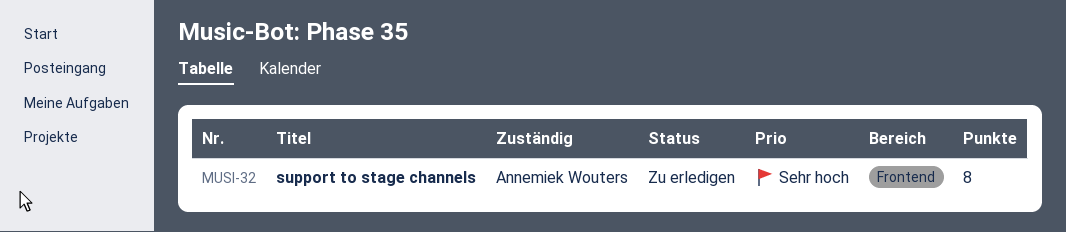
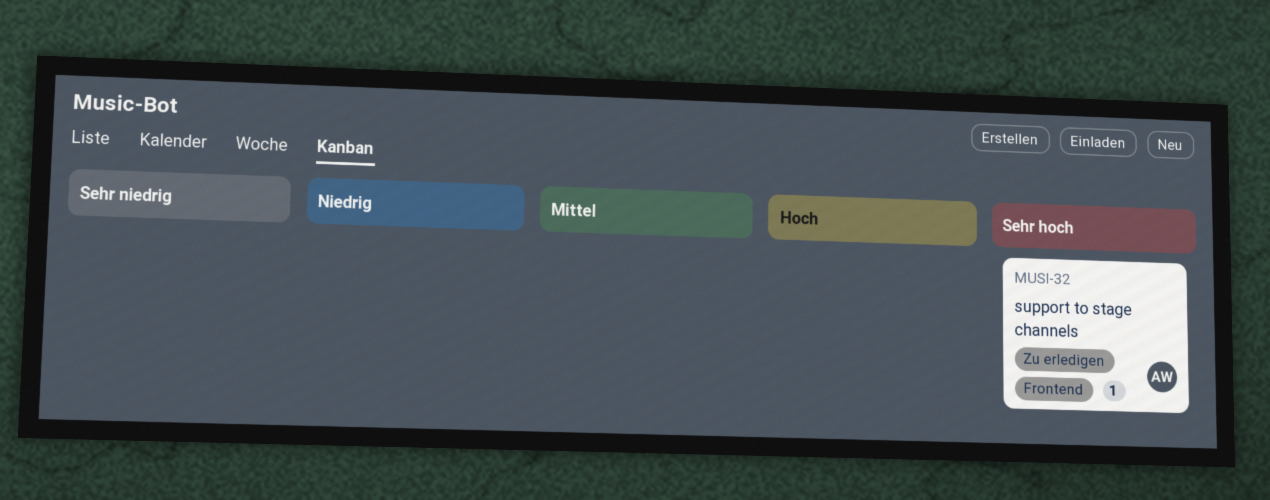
MUSI-32, estimate: 8 -> 1

